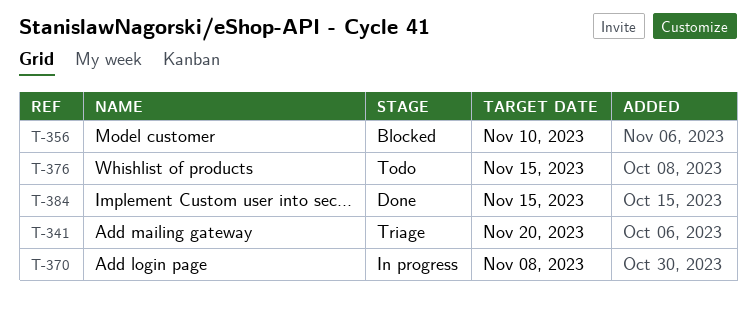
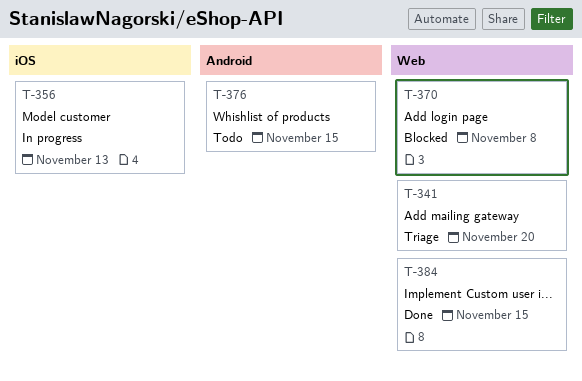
T-356, status: Blocked -> In progress
T-356, due: Nov 10 -> Nov 13
T-370, status: In progress -> Blocked

